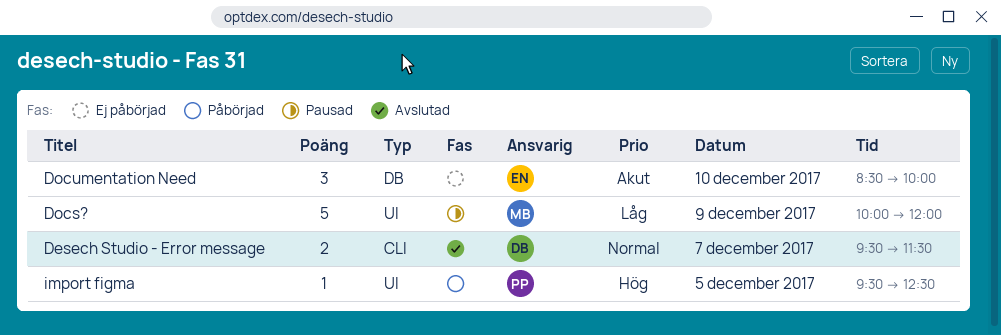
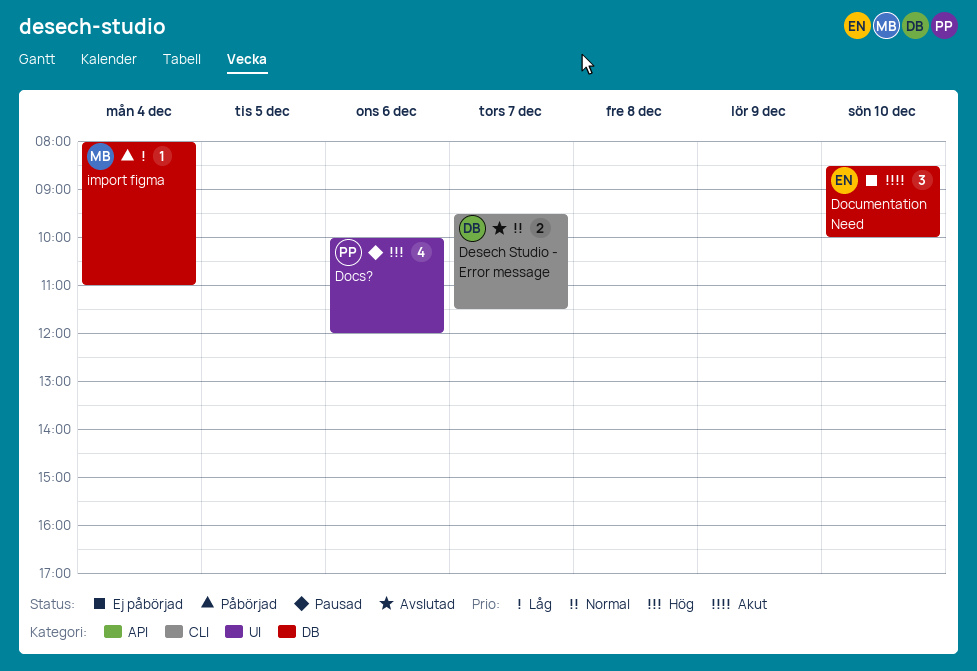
Docs?, owner: MB -> PP
Docs?, priority: Låg -> Hög
Docs?, estimate: 5 -> 4
Docs?, day: Dec 9 -> Dec 6
import figma, owner: PP -> MB
import figma, priority: Hög -> Låg
import figma, label: UI -> DB
import figma, day: Dec 5 -> Dec 4
import figma, begins: 09:30 -> 08:00
import figma, ends: 12:30 -> 11:00

